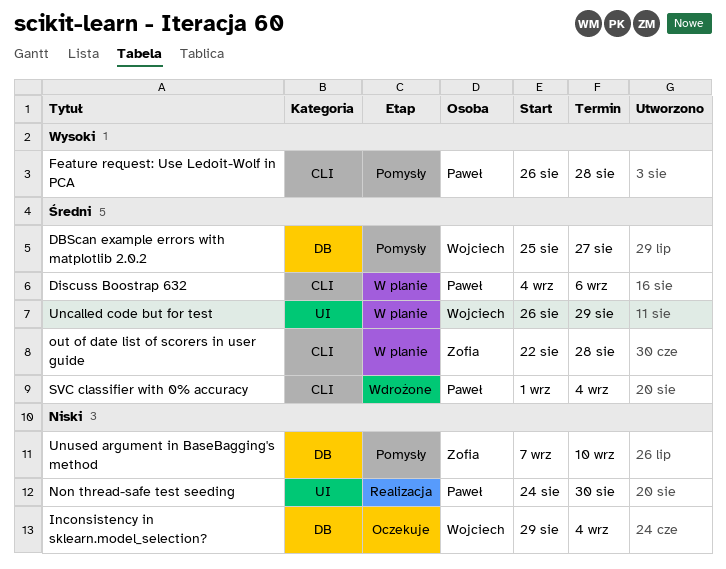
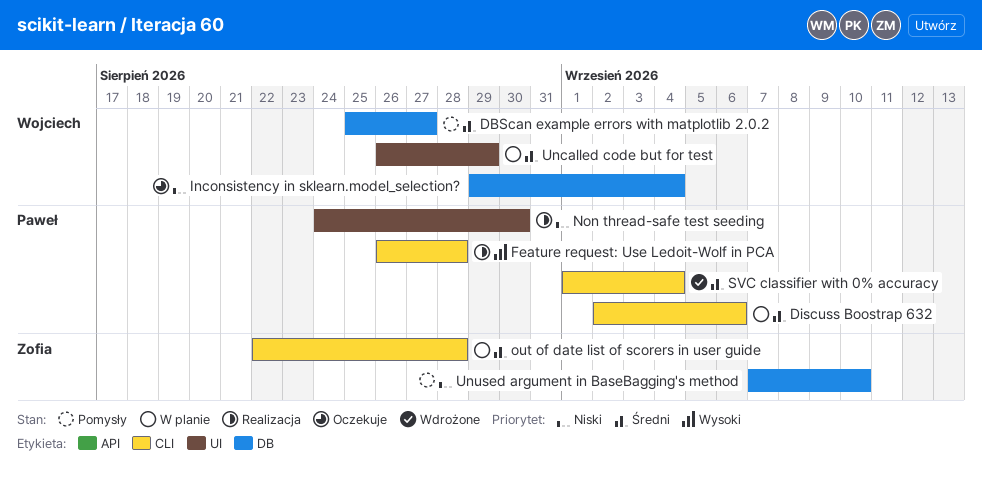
Discuss Boostrap 632, start: Sep 4 -> Sep 2
Feature request: Use Ledoit-Wolf in PCA, status: Pomysły -> Realizacja

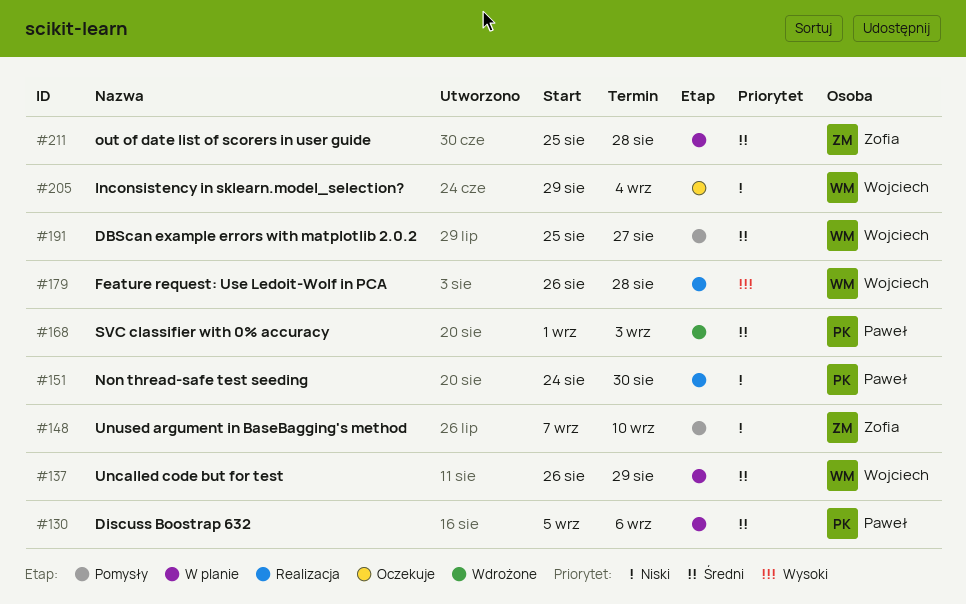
Discuss Boostrap 632, start: Sep 2 -> Sep 5
Feature request: Use Ledoit-Wolf in PCA, owner: Paweł -> Wojciech
out of date list of scorers in user guide, start: Aug 22 -> Aug 25
SVC classifier with 0% accuracy, due: Sep 4 -> Sep 3

